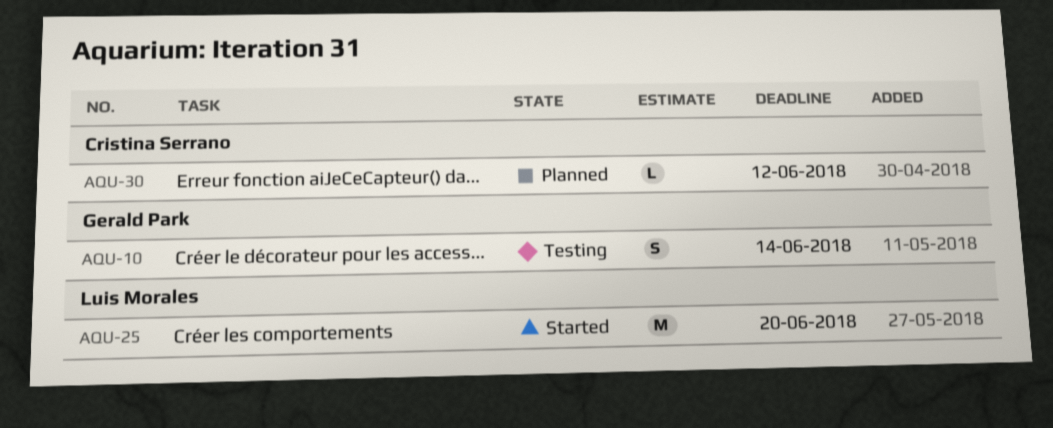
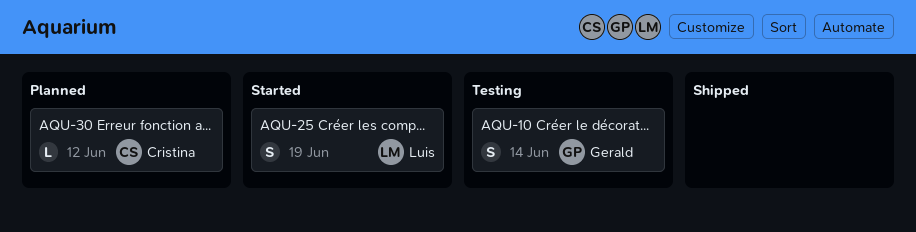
AQU-25, estimate: M -> S
AQU-25, due: Jun 20 -> Jun 19

